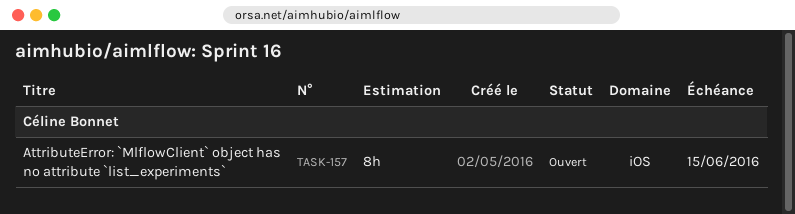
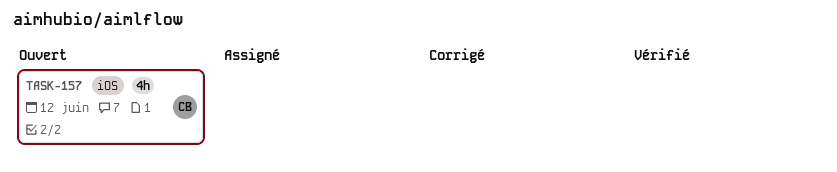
TASK-157, estimate: 8h -> 4h
TASK-157, due: Jun 15 -> Jun 12

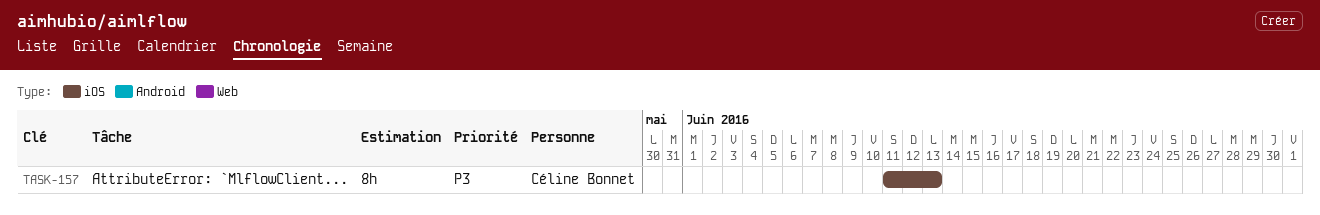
TASK-157, estimate: 4h -> 8h
TASK-157, due: Jun 12 -> Jun 13

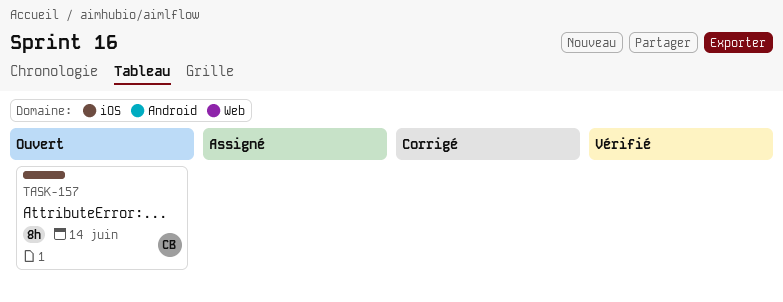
TASK-157, due: Jun 13 -> Jun 14

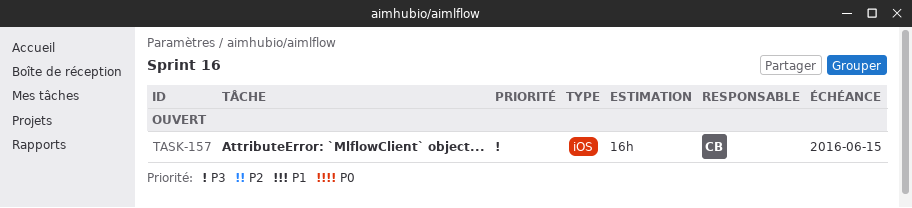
TASK-157, estimate: 8h -> 16h
TASK-157, due: Jun 14 -> Jun 15

